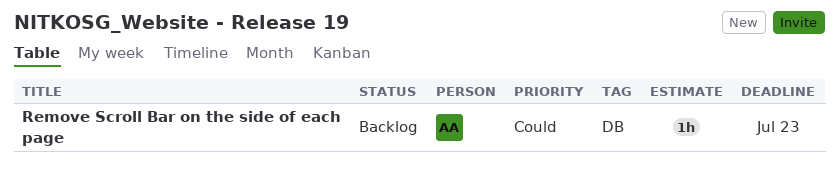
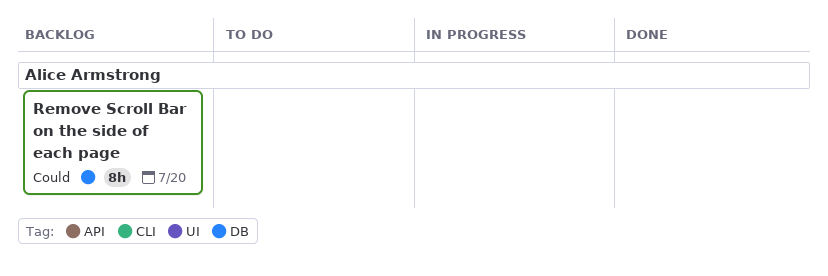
Remove Scroll Bar on the side of each page, estimate: 1h -> 8h
Remove Scroll Bar on the side of each page, due: Jul 23 -> Jul 20

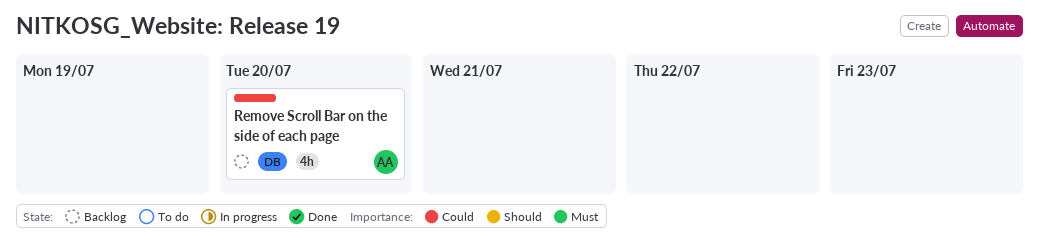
Remove Scroll Bar on the side of each page, estimate: 8h -> 4h

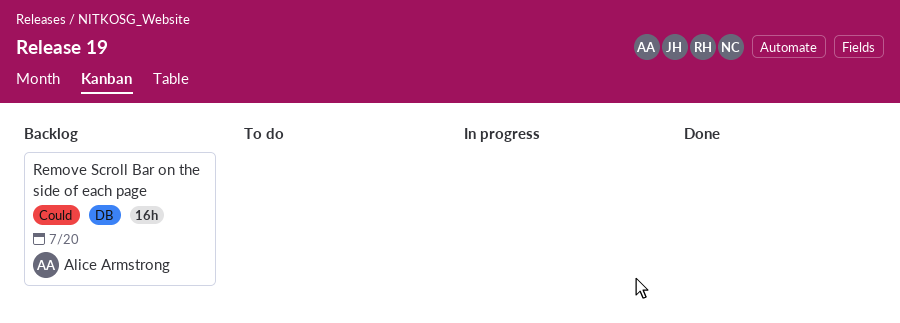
Remove Scroll Bar on the side of each page, estimate: 4h -> 16h

